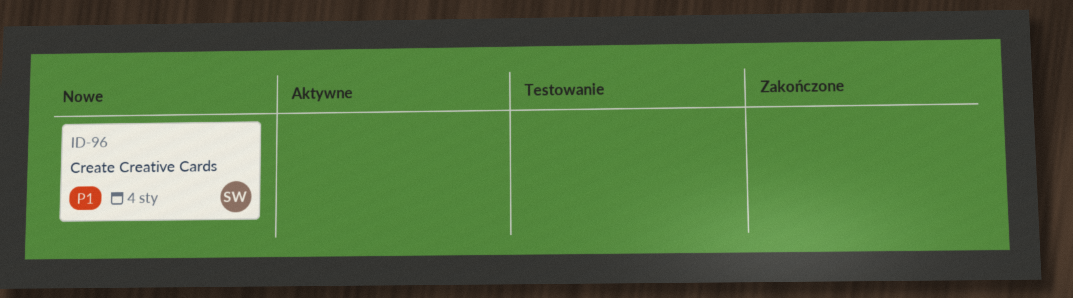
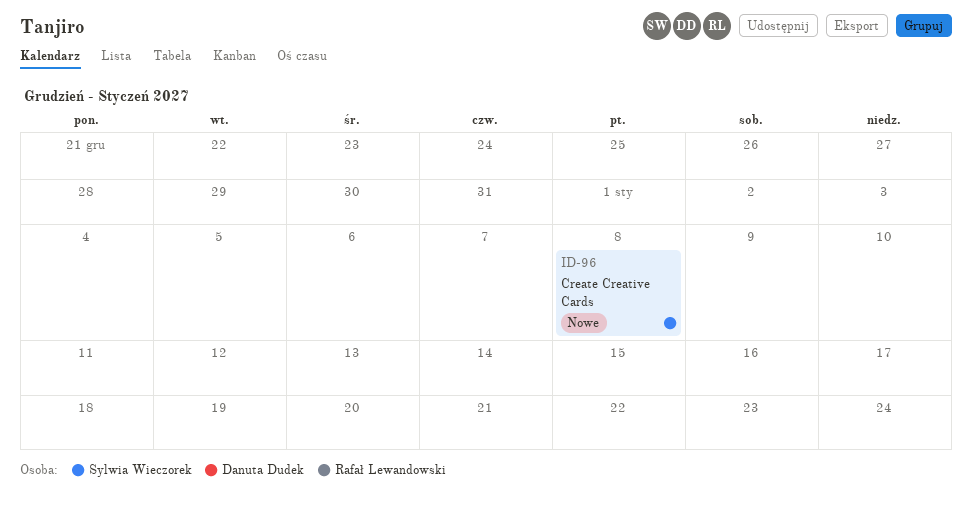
ID-96, due: Jan 4 -> Jan 8

